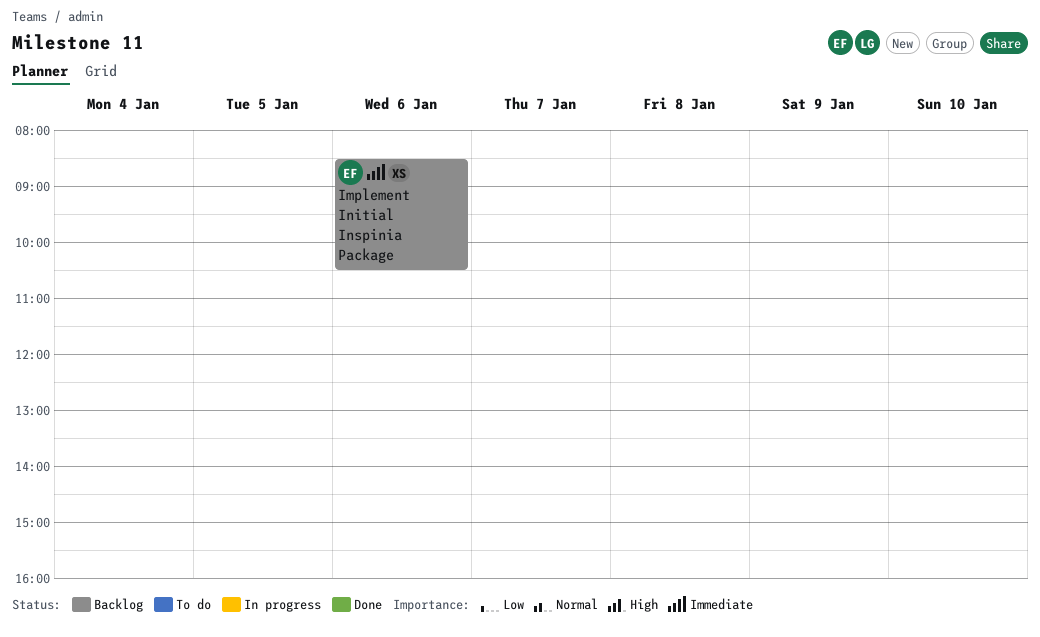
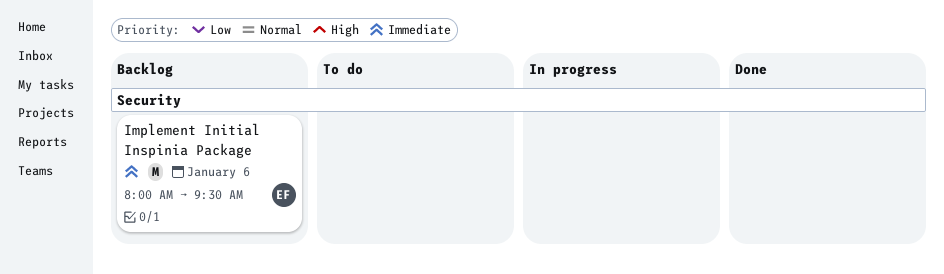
Implement Initial Inspinia Package, estimate: XS -> M
Implement Initial Inspinia Package, begins: 08:30 -> 08:00
Implement Initial Inspinia Package, ends: 10:30 -> 09:30

